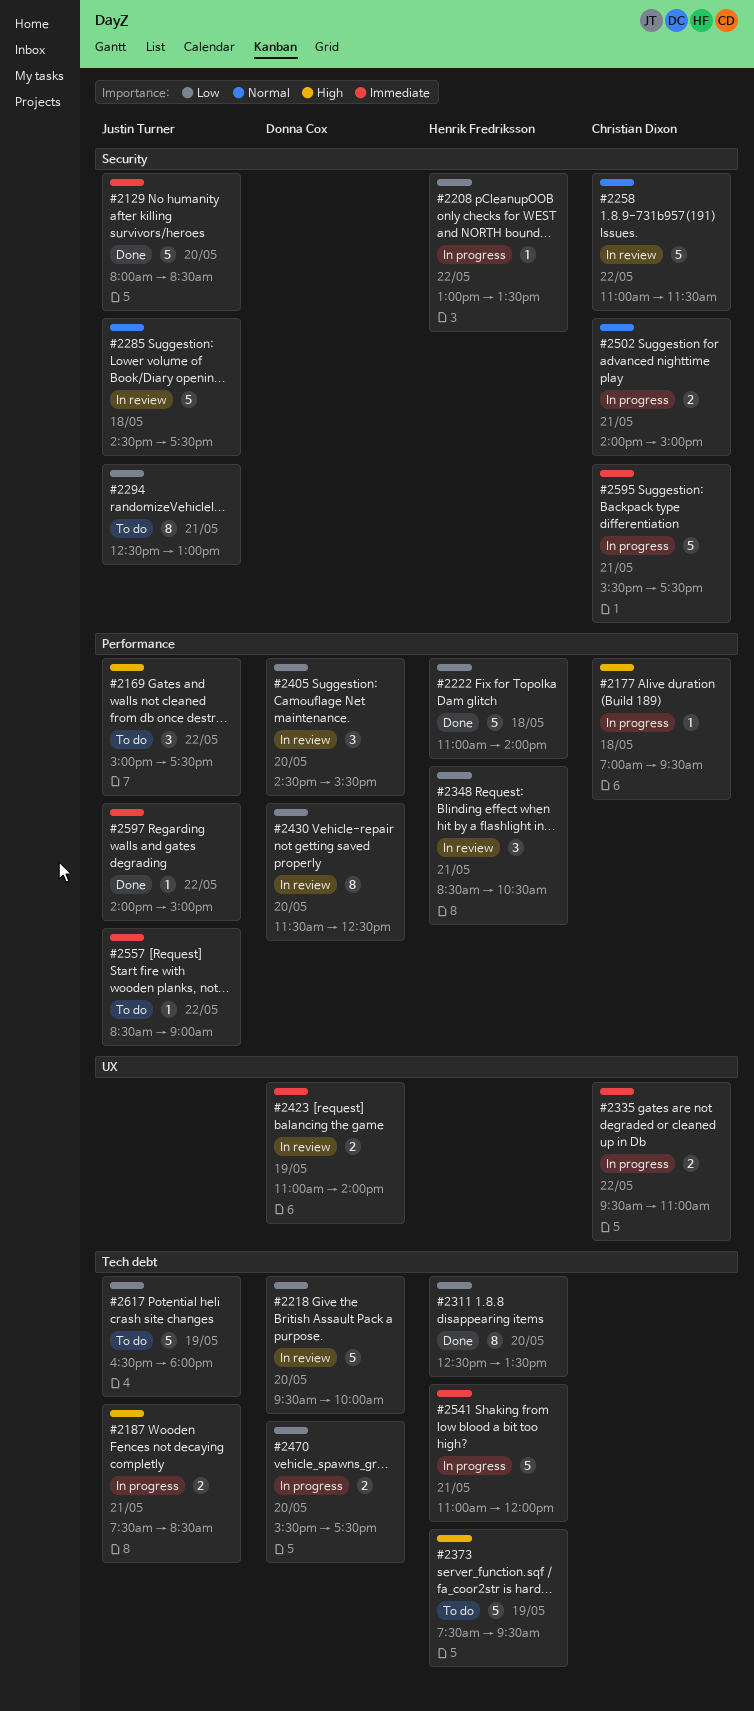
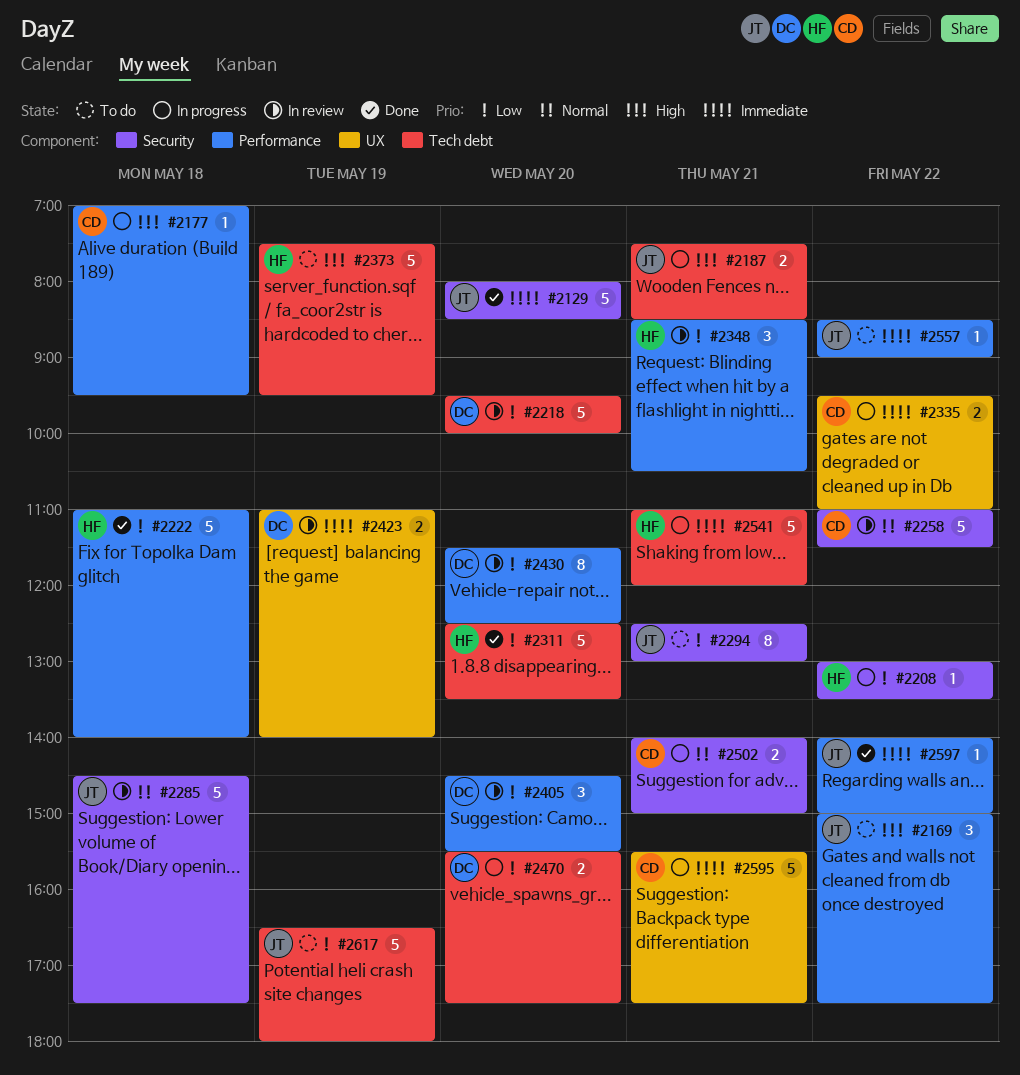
#2311, estimate: 8 -> 5
#2595, label: Security -> UX

